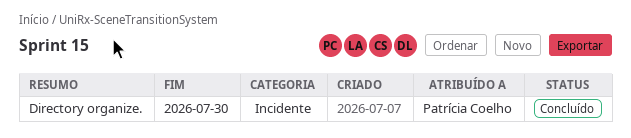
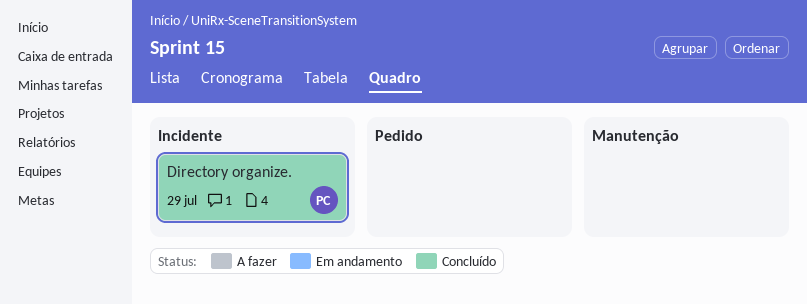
Directory organize., due: Jul 30 -> Jul 29

